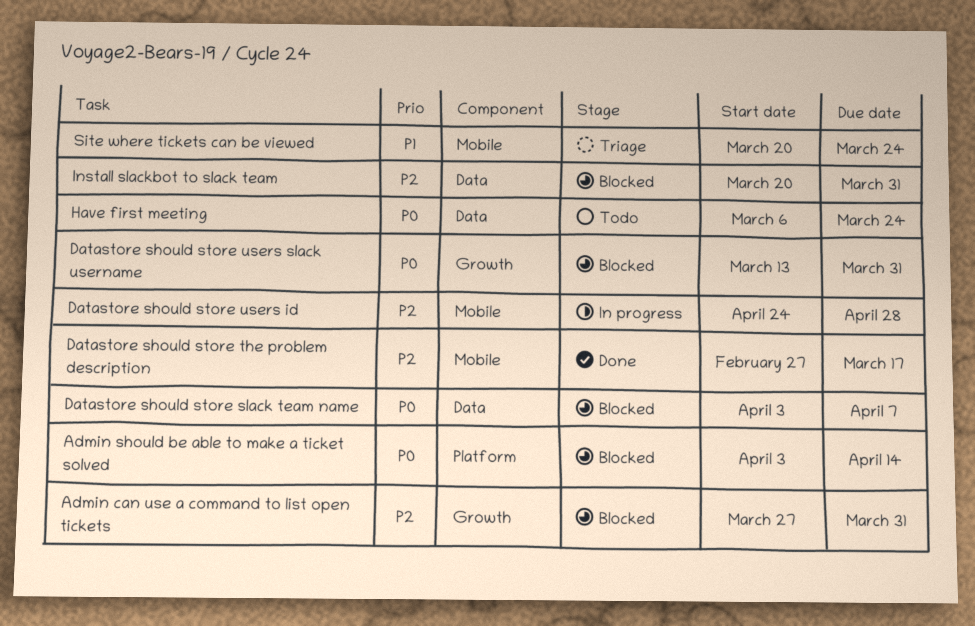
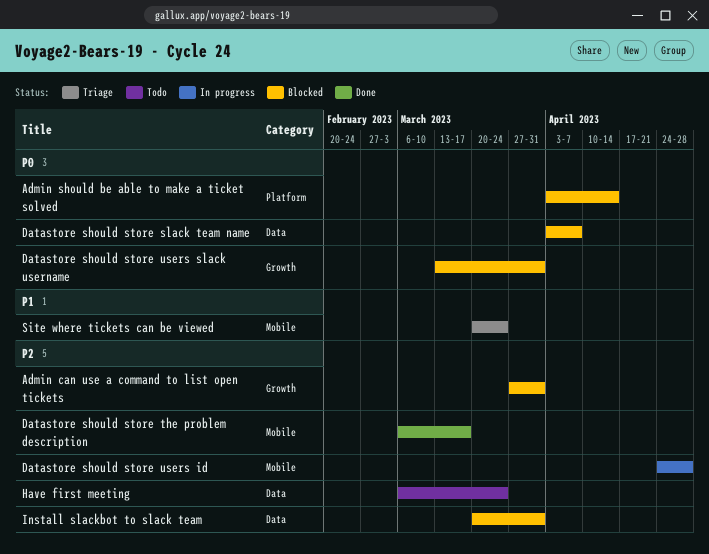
Datastore should store the problem description, start: Feb 27 -> Mar 6
Have first meeting, priority: P0 -> P2

